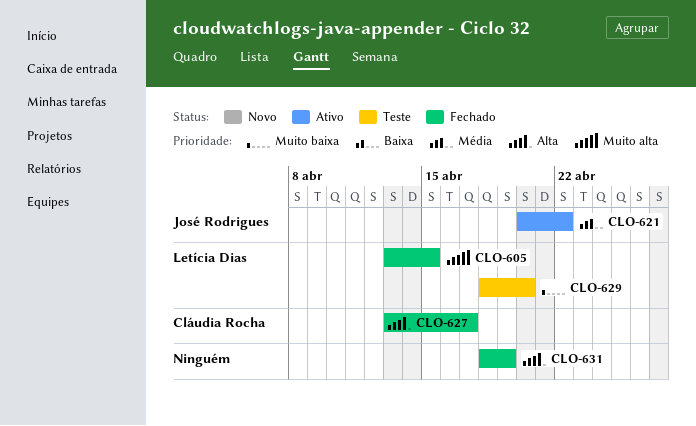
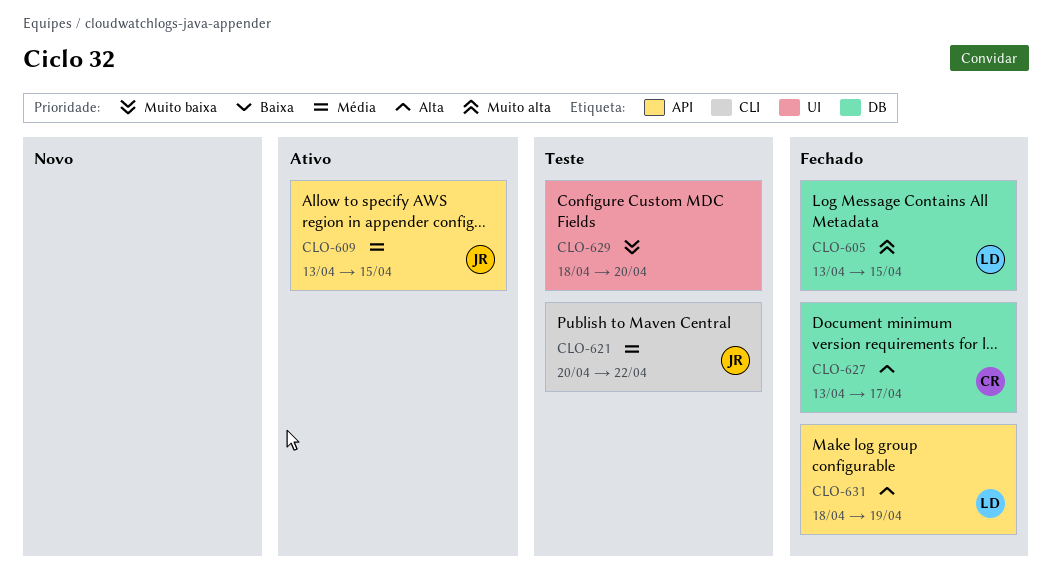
CLO-609: none -> present
CLO-621, status: Ativo -> Teste
CLO-629, owner: Letícia Dias -> none
CLO-631, owner: none -> Letícia Dias

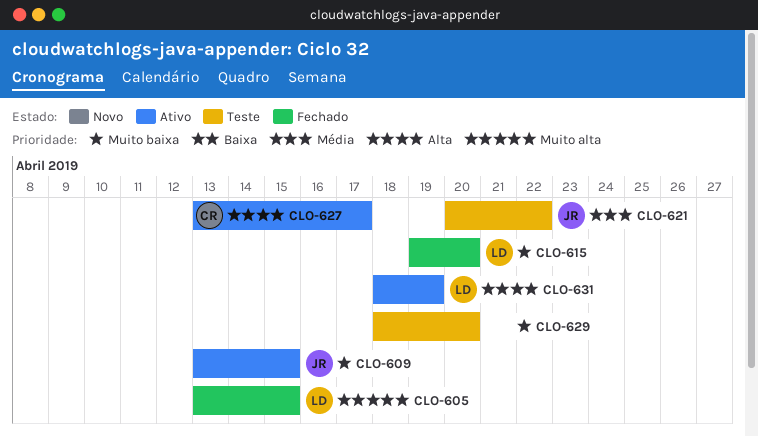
CLO-609, priority: Média -> Muito baixa
CLO-615: none -> present
CLO-627, status: Fechado -> Ativo
CLO-631, status: Fechado -> Ativo

